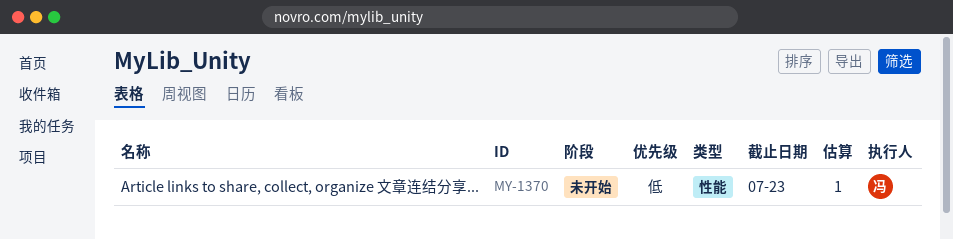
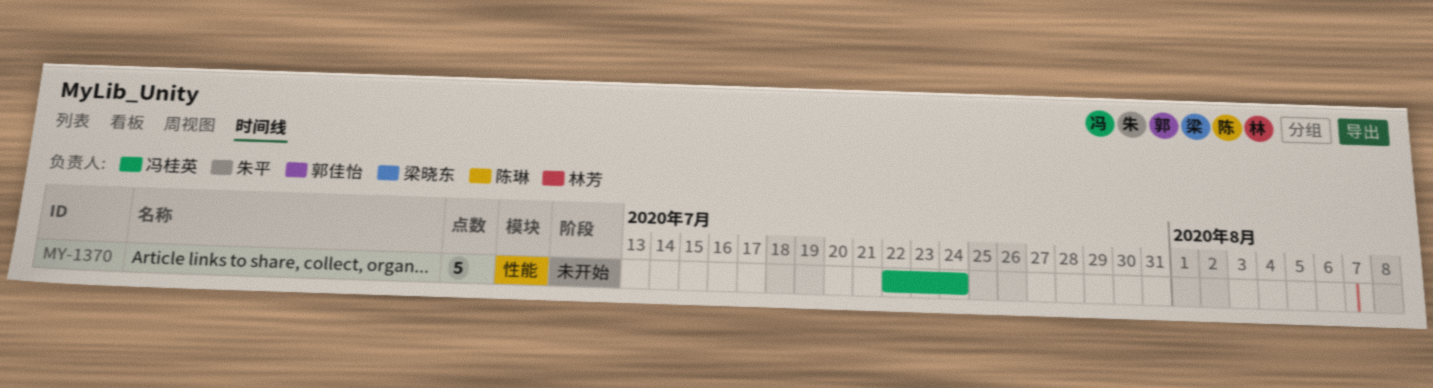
MY-1370, estimate: 1 -> 5
MY-1370, due: Jul 23 -> Jul 24

